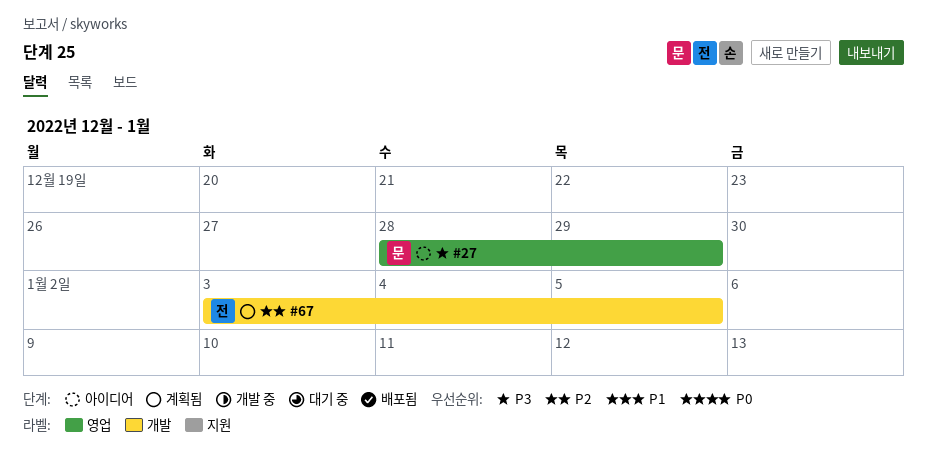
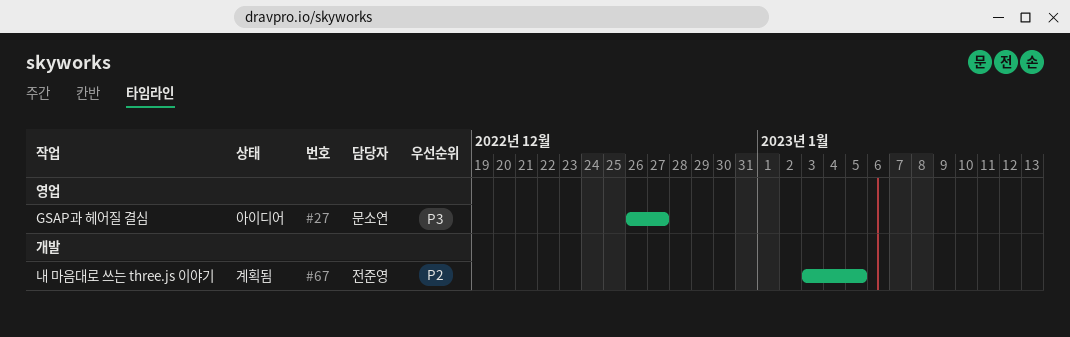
#27, start: Dec 28 -> Dec 26
#27, due: Dec 29 -> Dec 27

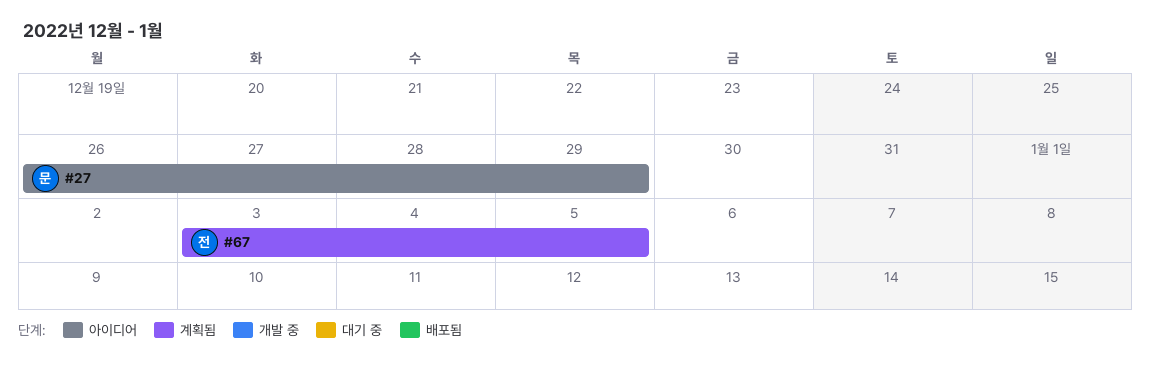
#27, due: Dec 27 -> Dec 29

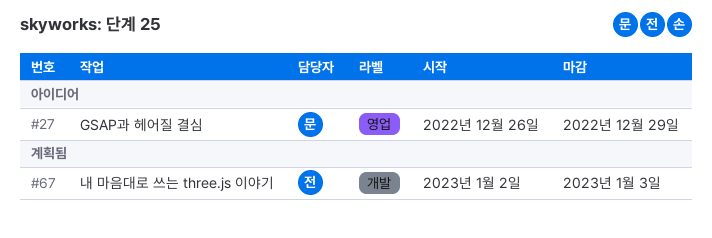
#67, start: Jan 3 -> Jan 2
#67, due: Jan 5 -> Jan 3

